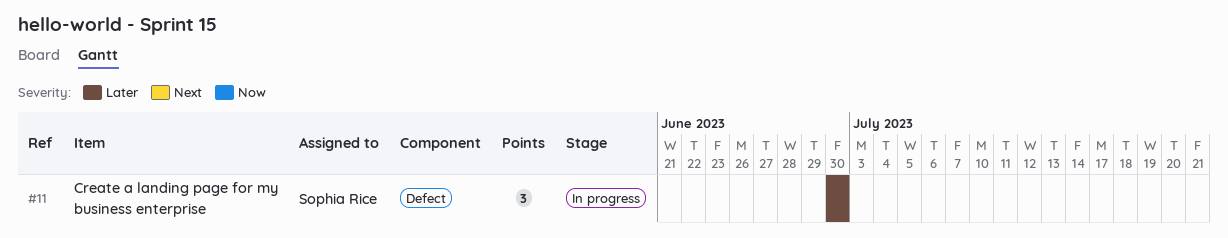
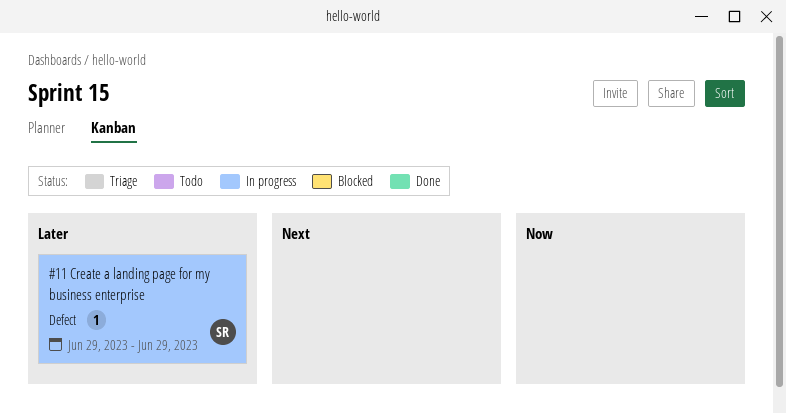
#11, estimate: 3 -> 1
#11, start: Jun 30 -> Jun 29
#11, due: Jun 30 -> Jun 29

